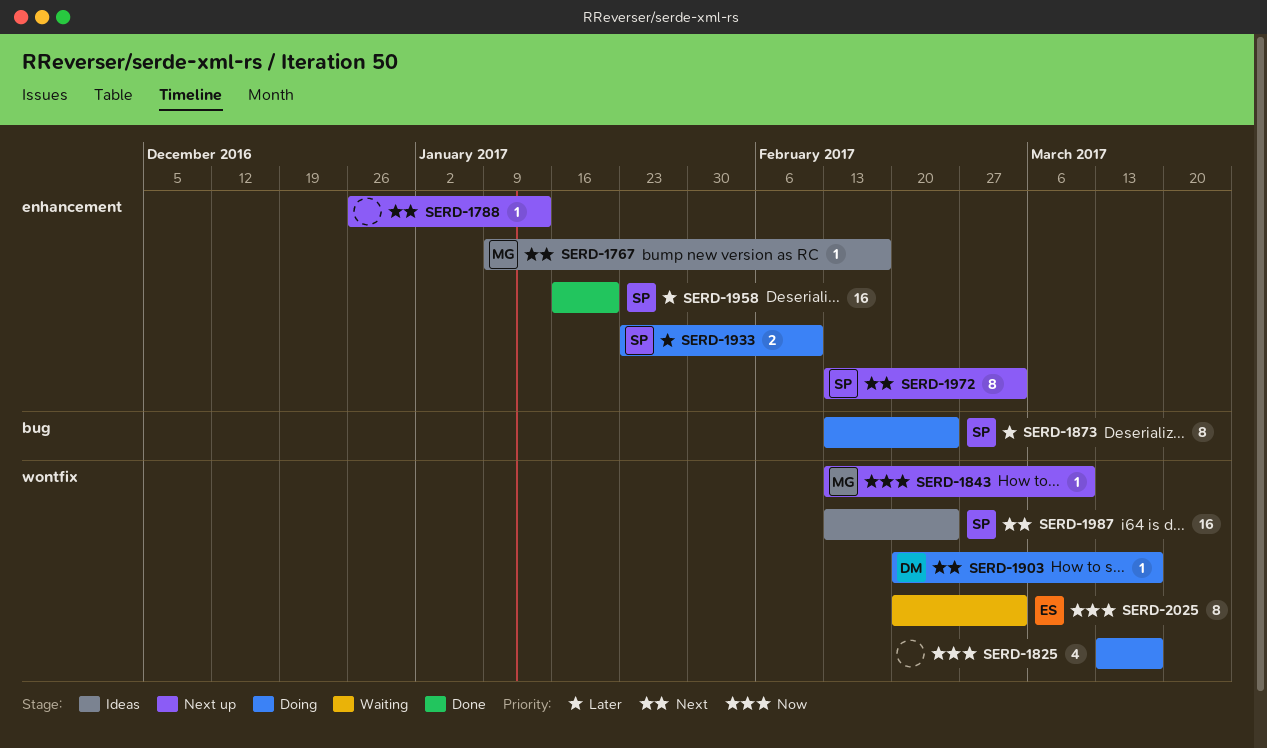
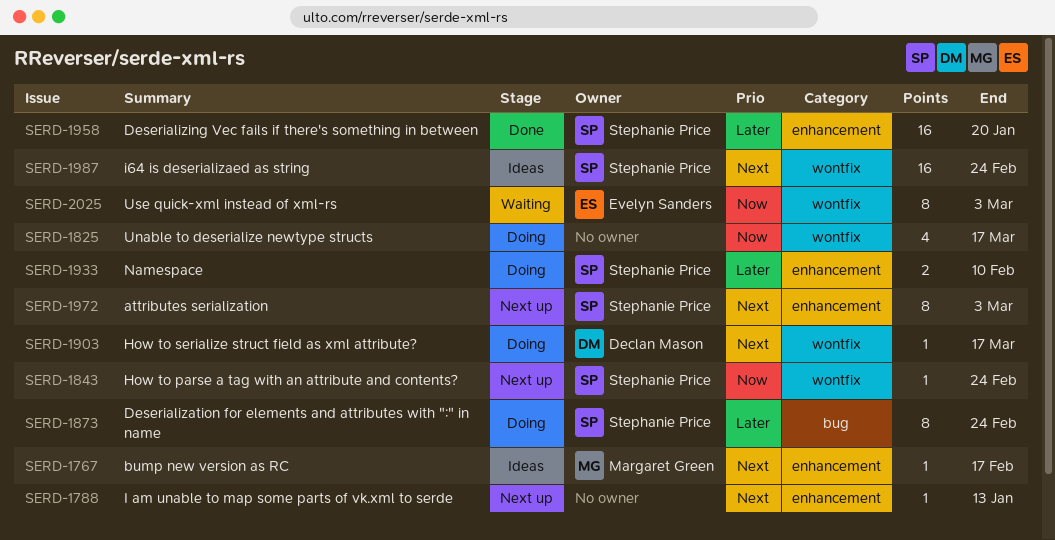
SERD-1843, owner: Margaret Green -> Stephanie Price
SERD-1843, due: Mar 10 -> Feb 24

